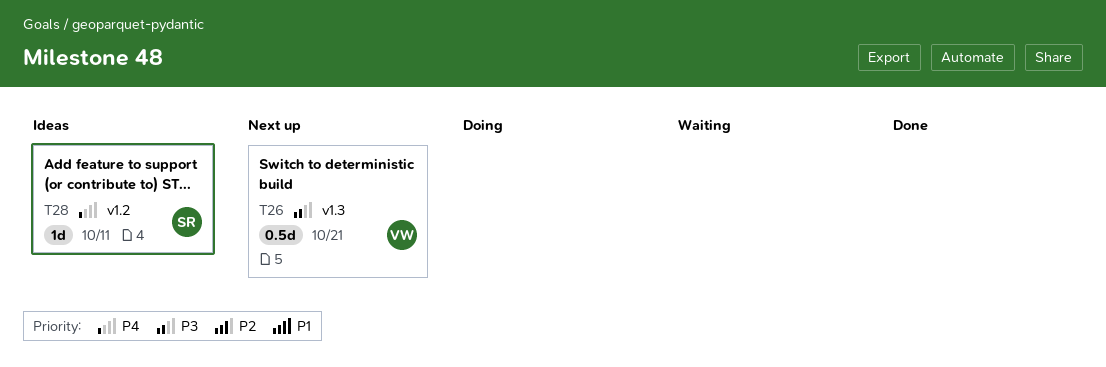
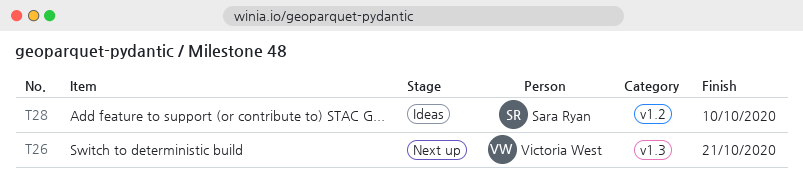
T28, due: Oct 11 -> Oct 10

